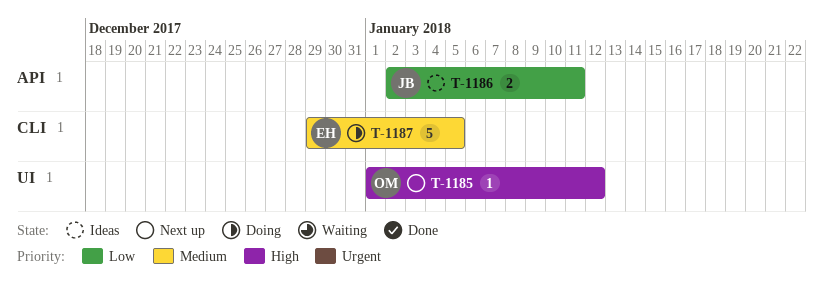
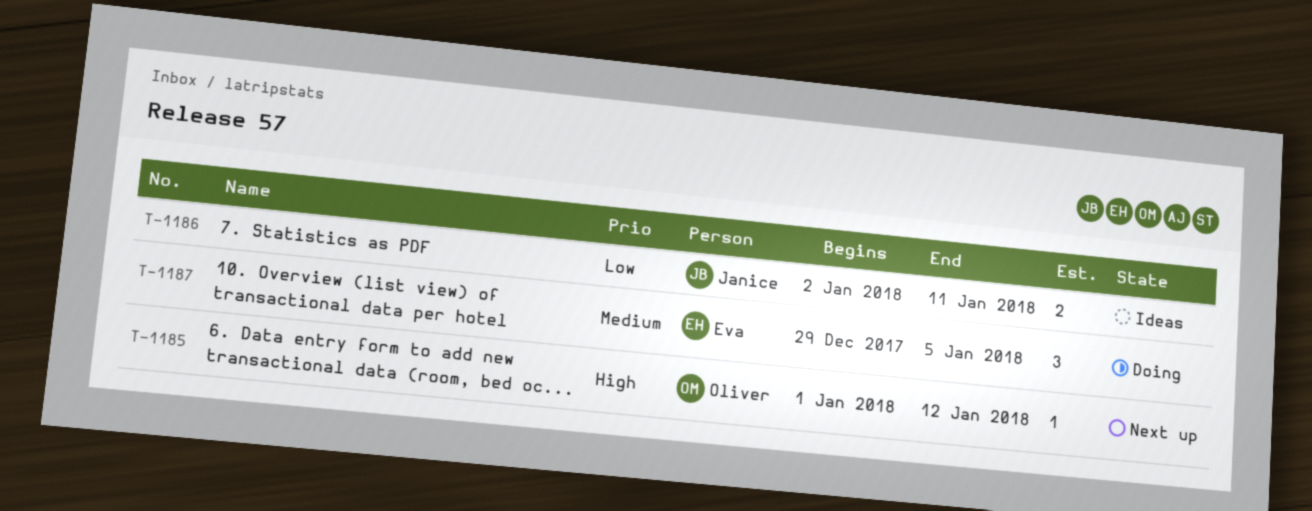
T-1187, estimate: 5 -> 3

